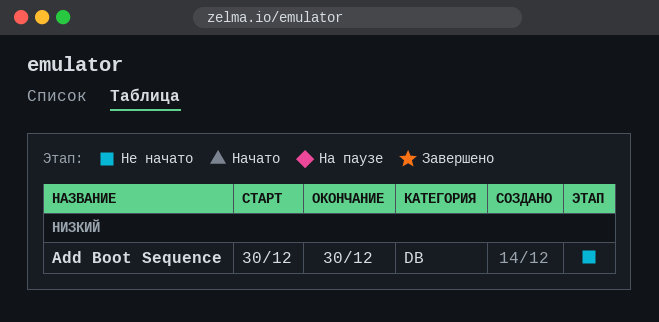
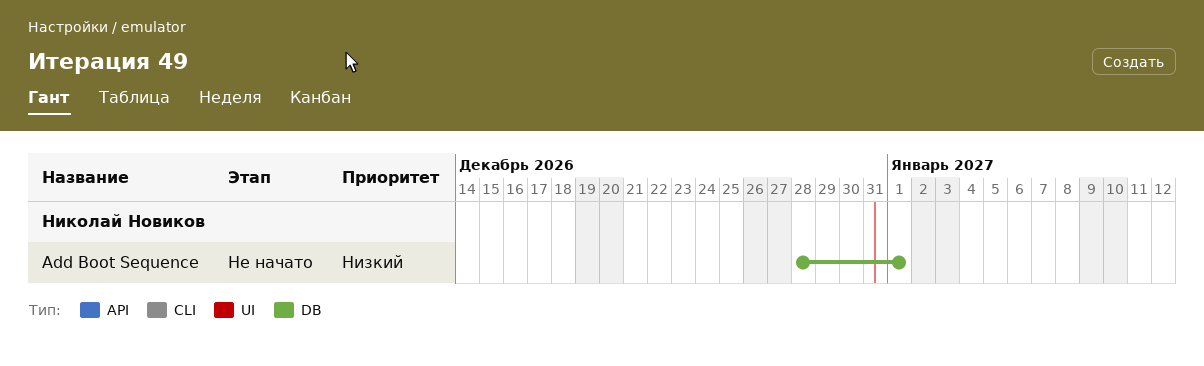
Add Boot Sequence, start: Dec 30 -> Dec 28
Add Boot Sequence, due: Dec 30 -> Jan 1

